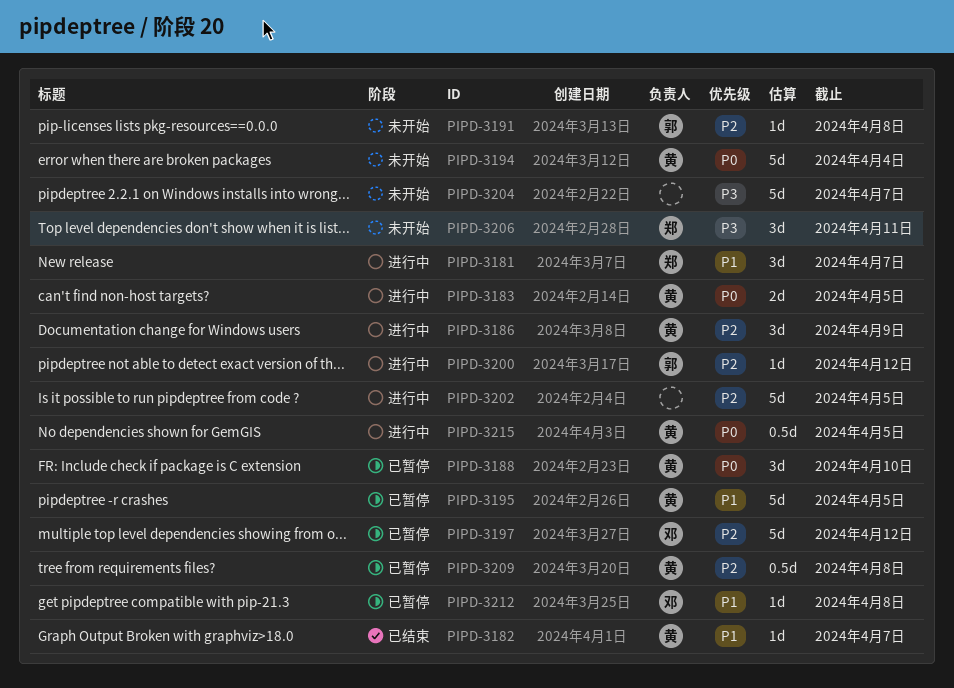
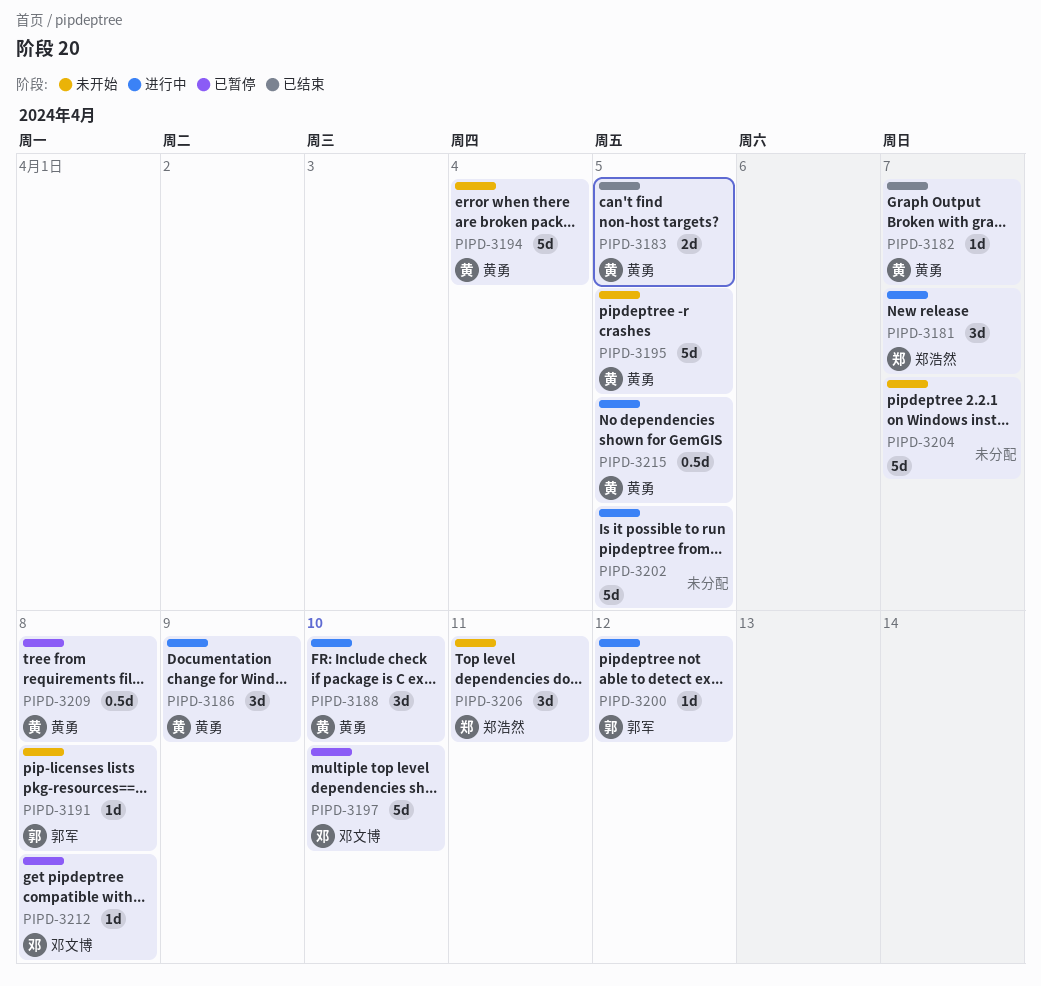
PIPD-3183, status: 进行中 -> 已结束
PIPD-3188, status: 已暂停 -> 进行中
PIPD-3195, status: 已暂停 -> 未开始
PIPD-3197, due: Apr 12 -> Apr 10

